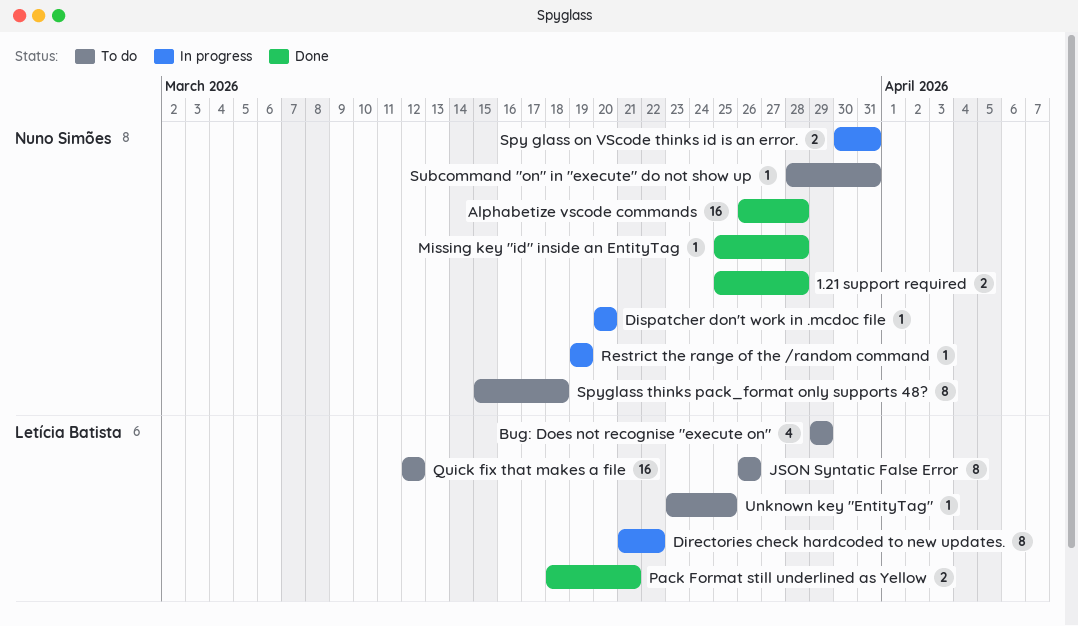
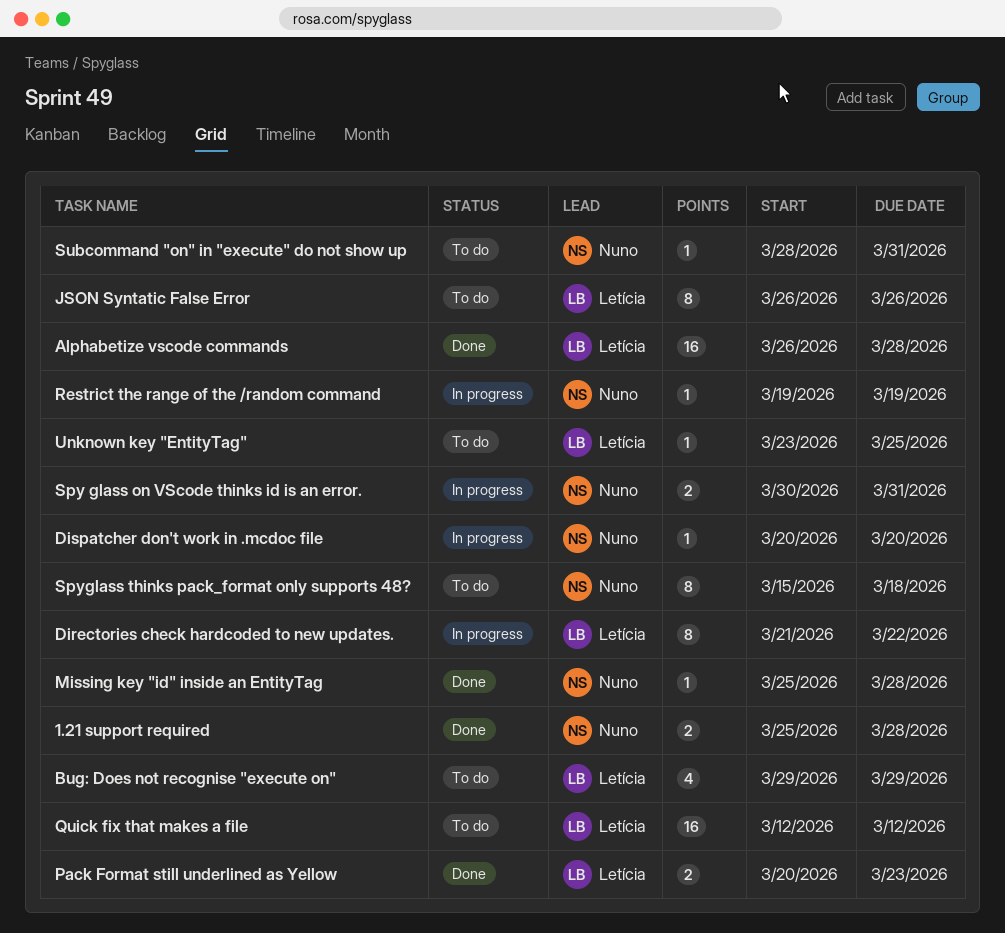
Alphabetize vscode commands, owner: Nuno Simões -> Letícia Batista
Pack Format still underlined as Yellow, start: Mar 18 -> Mar 20
Pack Format still underlined as Yellow, due: Mar 21 -> Mar 23

